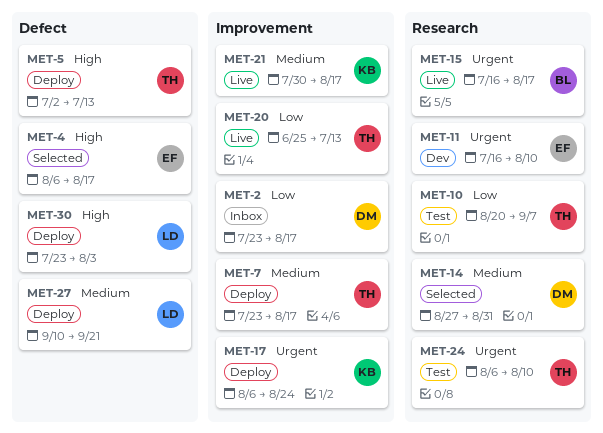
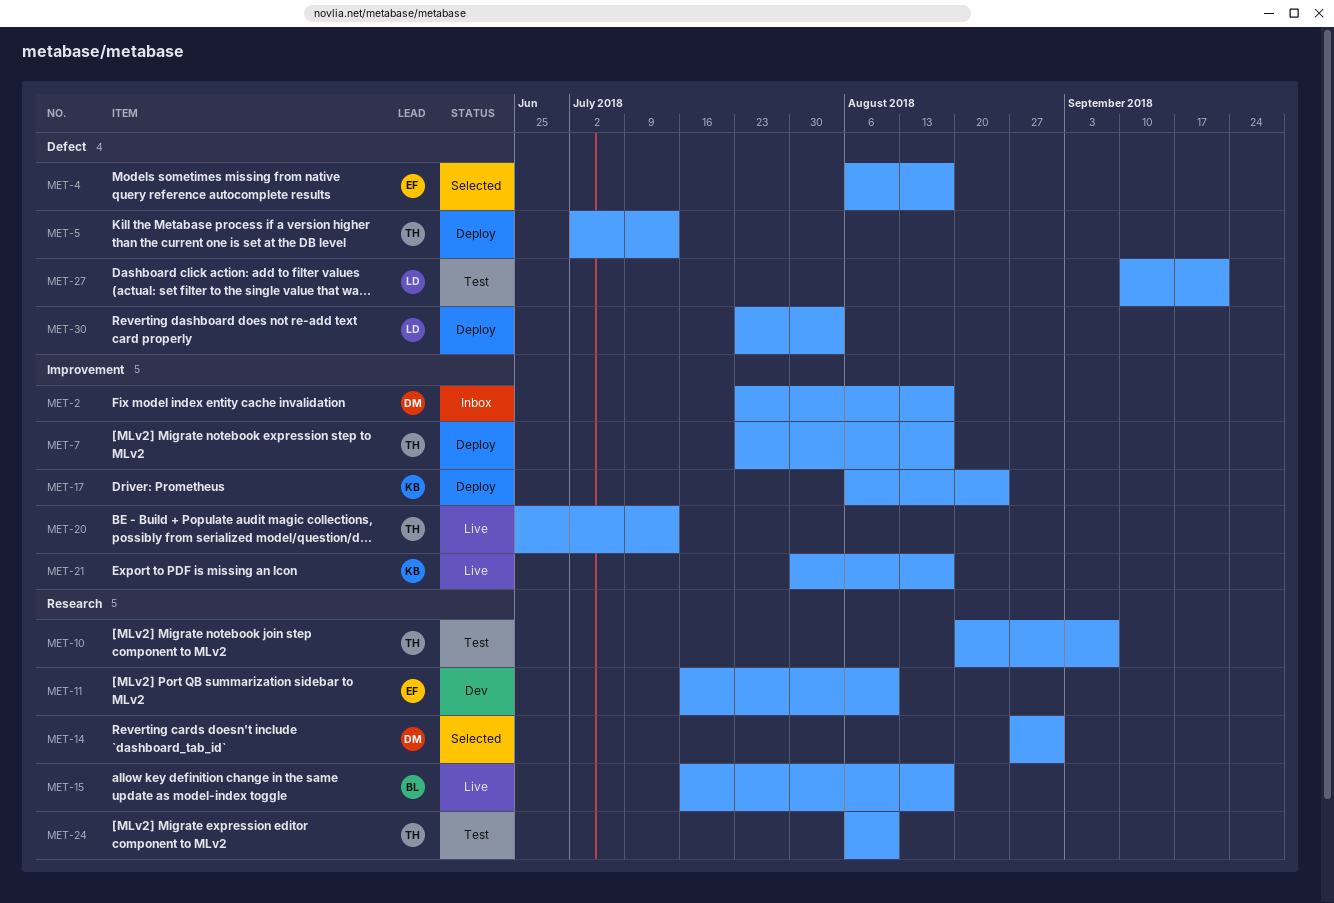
MET-27, status: Deploy -> Test

